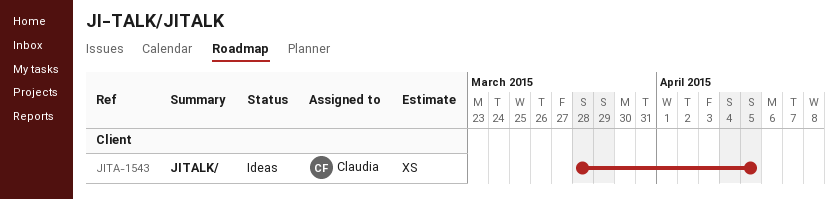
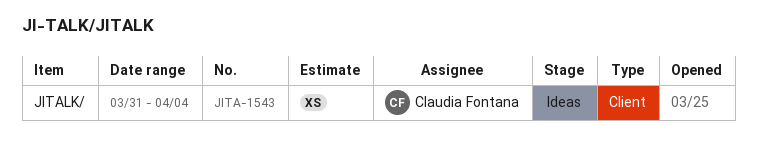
JITA-1543, start: Mar 28 -> Mar 31
JITA-1543, due: Apr 5 -> Apr 4

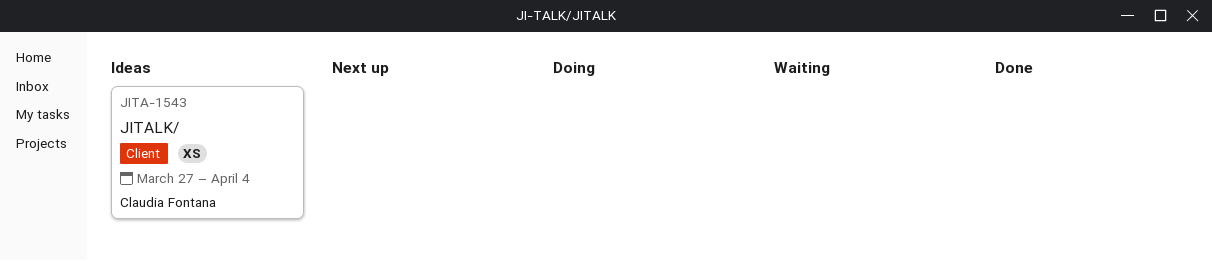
JITA-1543, start: Mar 31 -> Mar 27

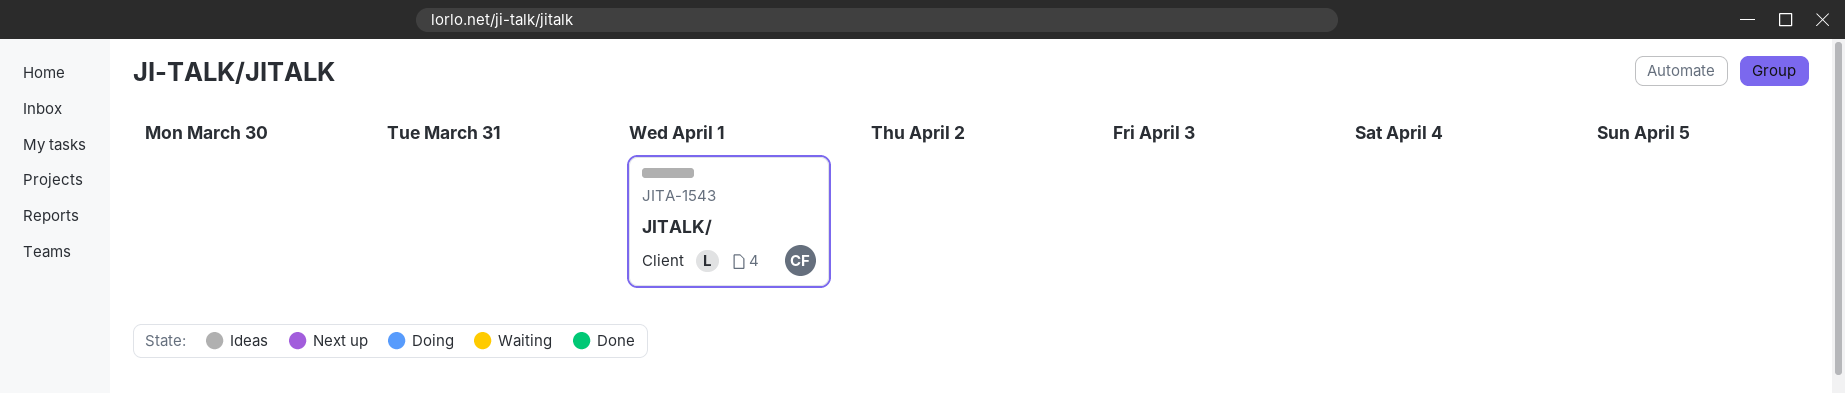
JITA-1543, estimate: XS -> L
JITA-1543, due: Apr 4 -> Apr 1

